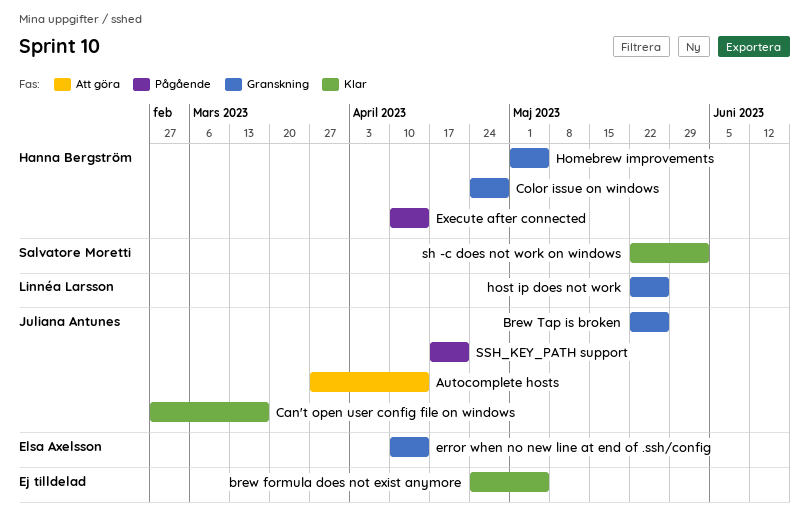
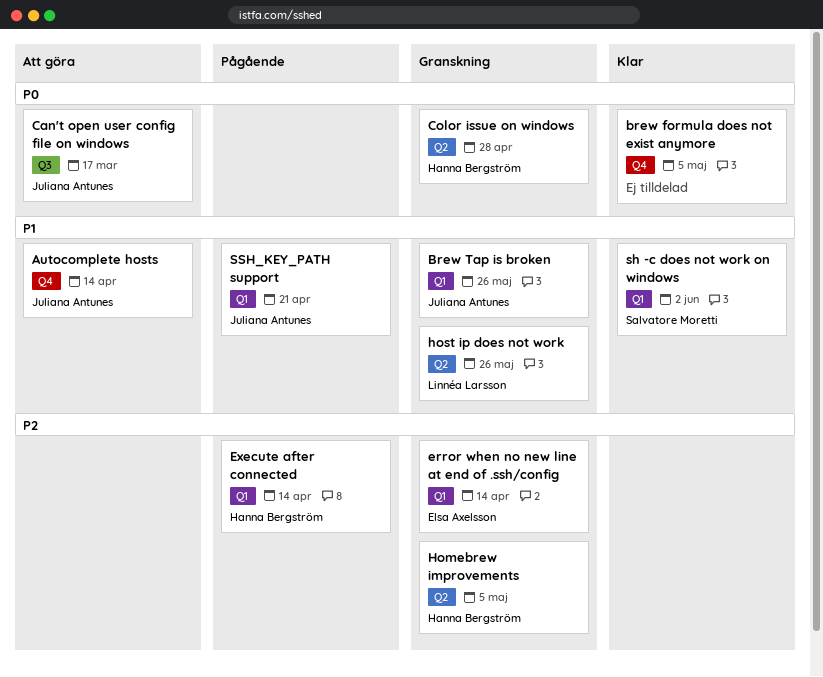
Can't open user config file on windows, status: Klar -> Att göra

